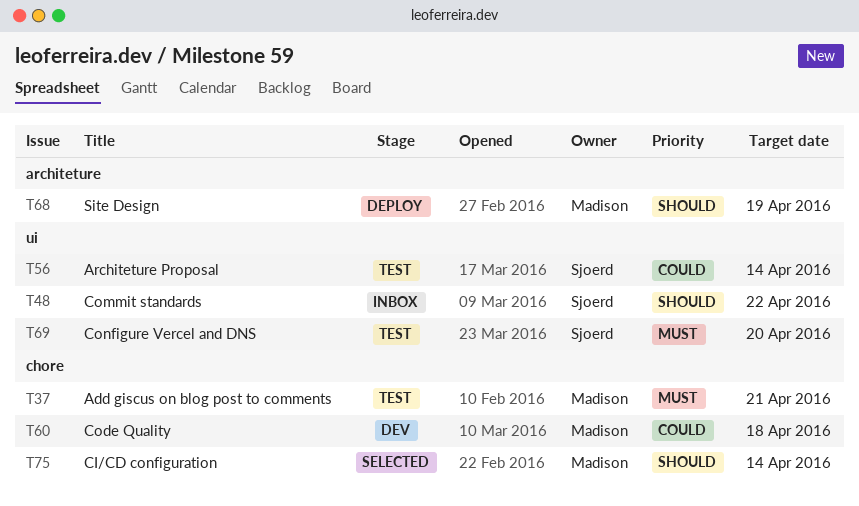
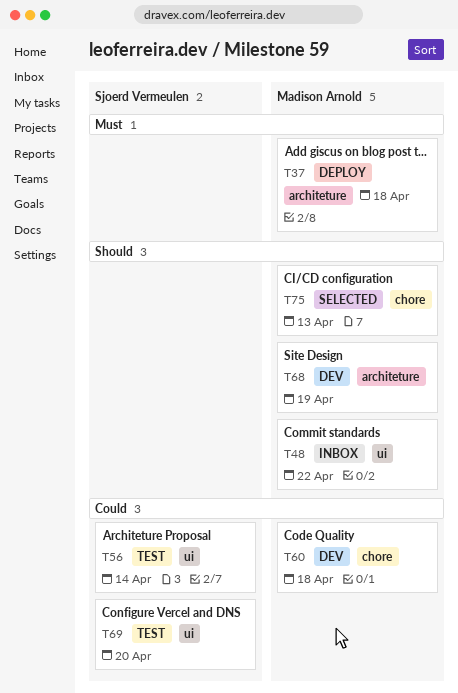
T37, status: Test -> Deploy
T37, label: chore -> architeture
T37, due: Apr 21 -> Apr 18
T48, owner: Sjoerd Vermeulen -> Madison Arnold
T68, status: Deploy -> Dev
T69, priority: Must -> Could
T75, due: Apr 14 -> Apr 13

